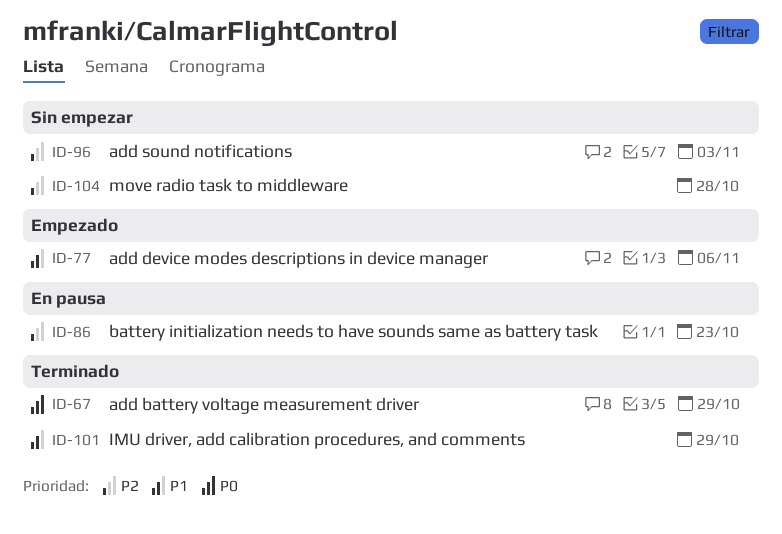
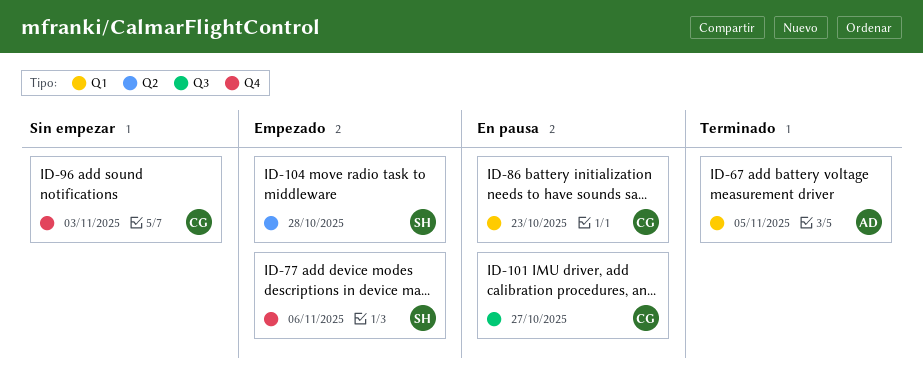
ID-67, due: Oct 29 -> Nov 5
ID-101, status: Terminado -> En pausa
ID-101, due: Oct 29 -> Oct 27
ID-104, status: Sin empezar -> Empezado

